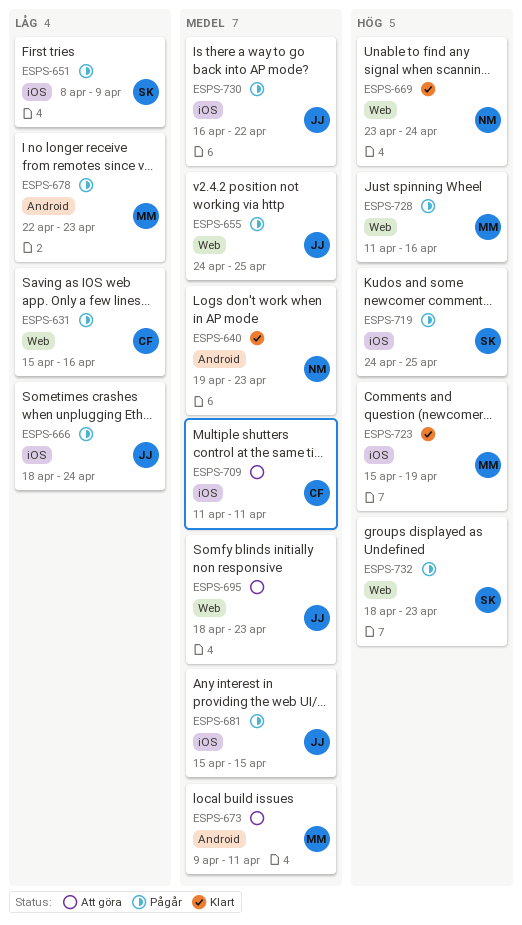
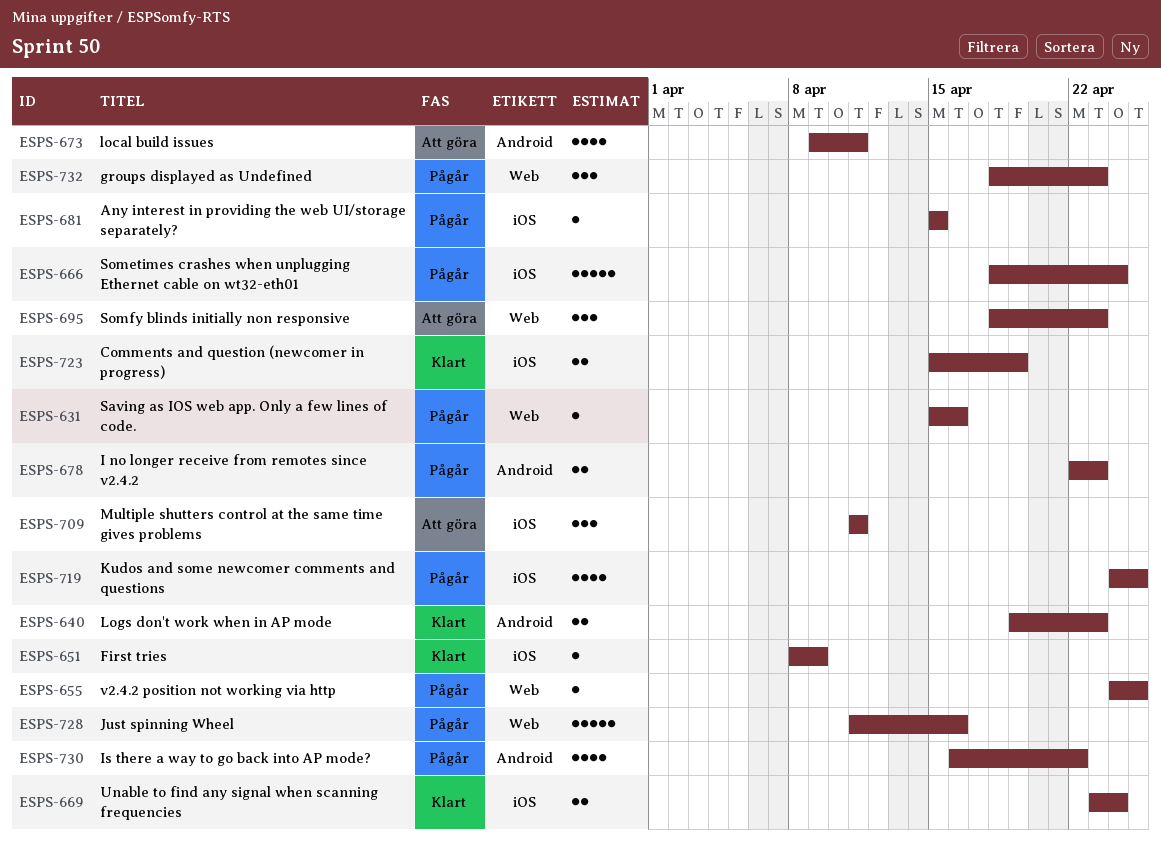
ESPS-651, status: Pågår -> Klart
ESPS-669, label: Web -> iOS
ESPS-730, label: iOS -> Android

